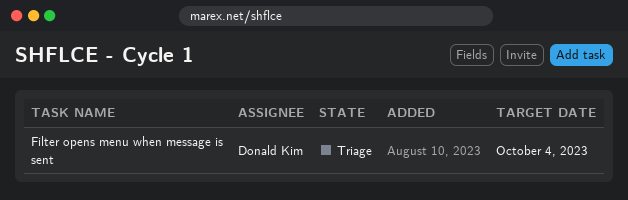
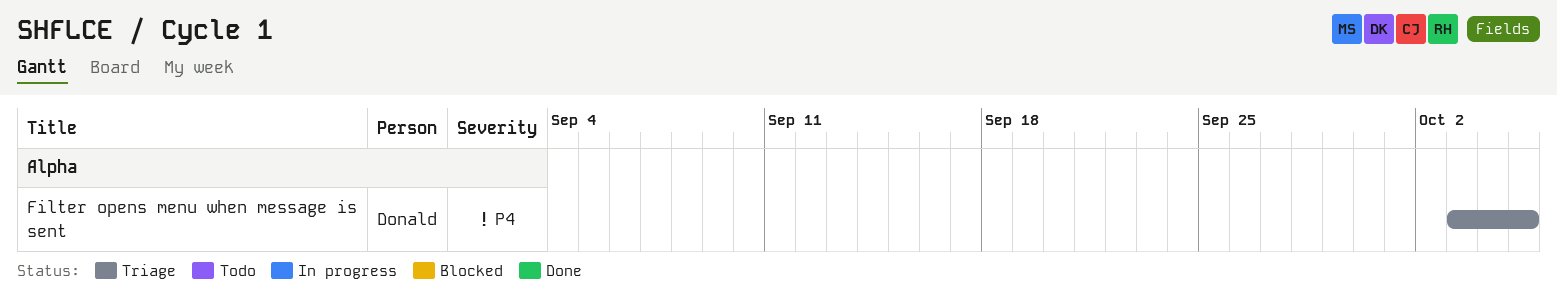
Filter opens menu when message is sent, due: Oct 4 -> Oct 5

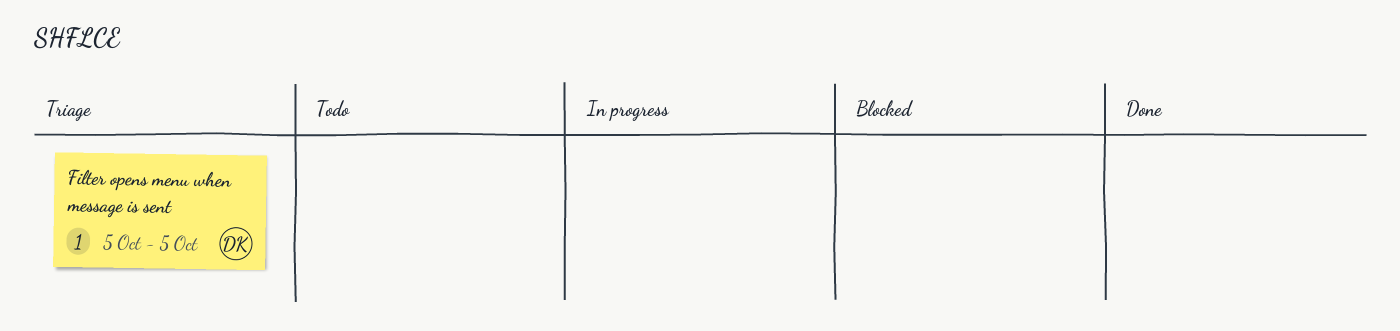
Filter opens menu when message is sent, start: Oct 3 -> Oct 5

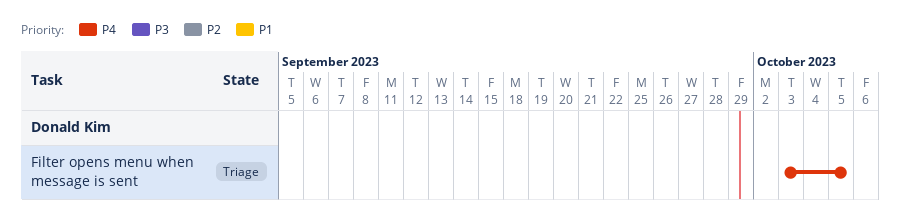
Filter opens menu when message is sent, start: Oct 5 -> Oct 3

